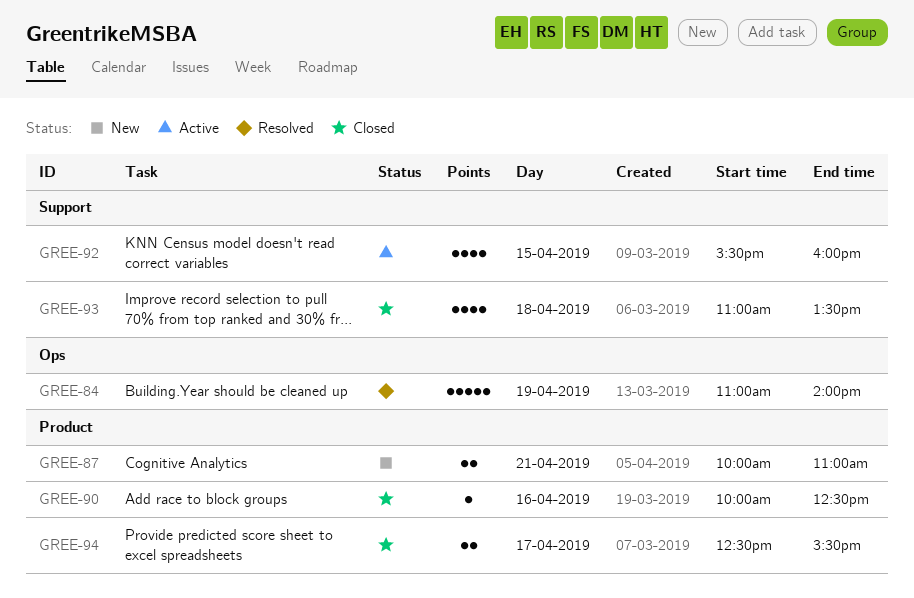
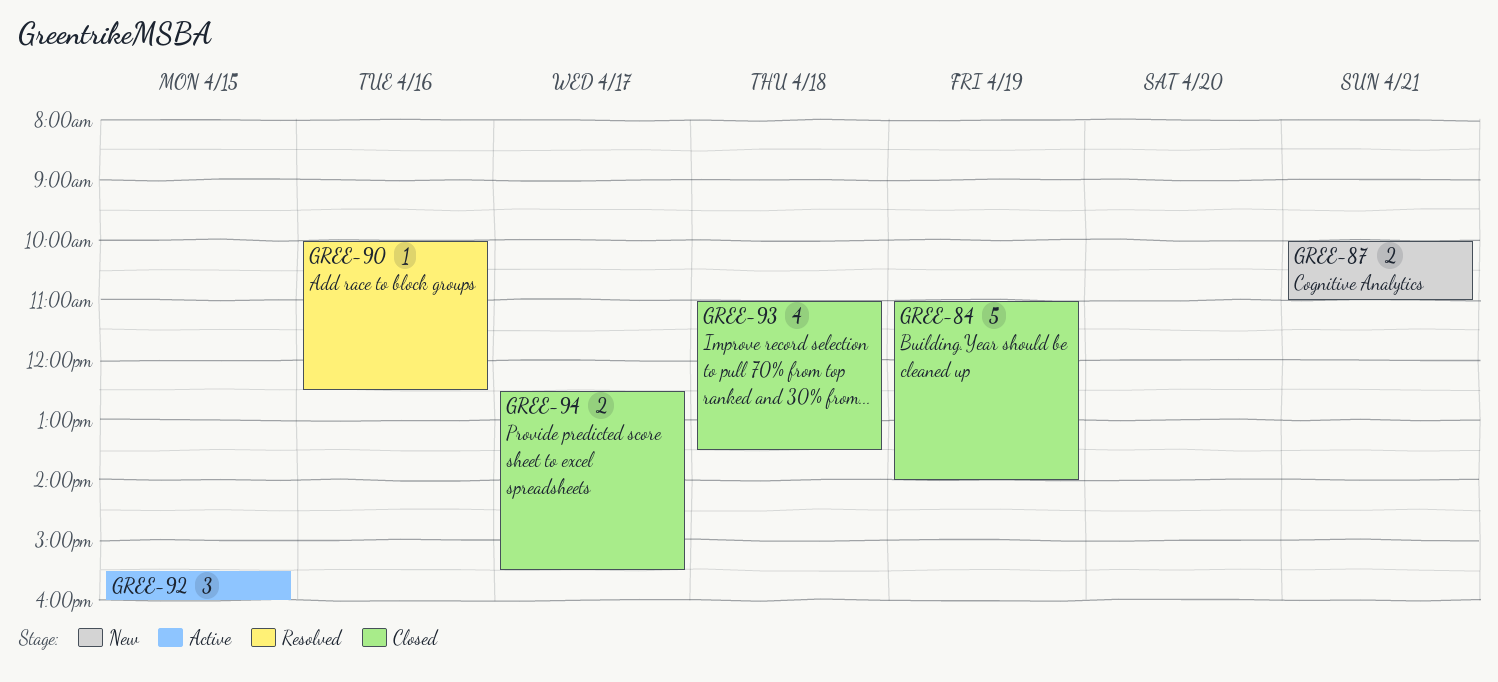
GREE-84, status: Resolved -> Closed
GREE-90, status: Closed -> Resolved
GREE-92, estimate: 4 -> 3

